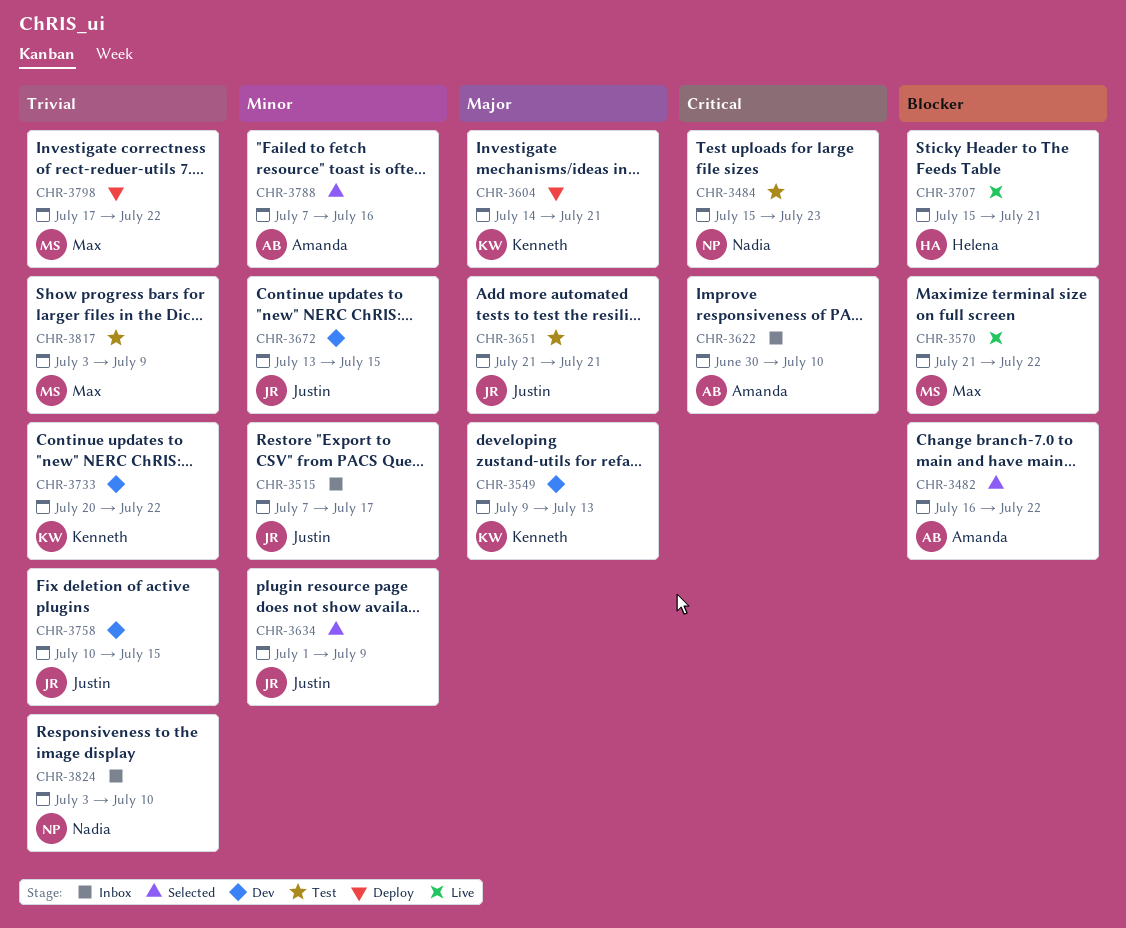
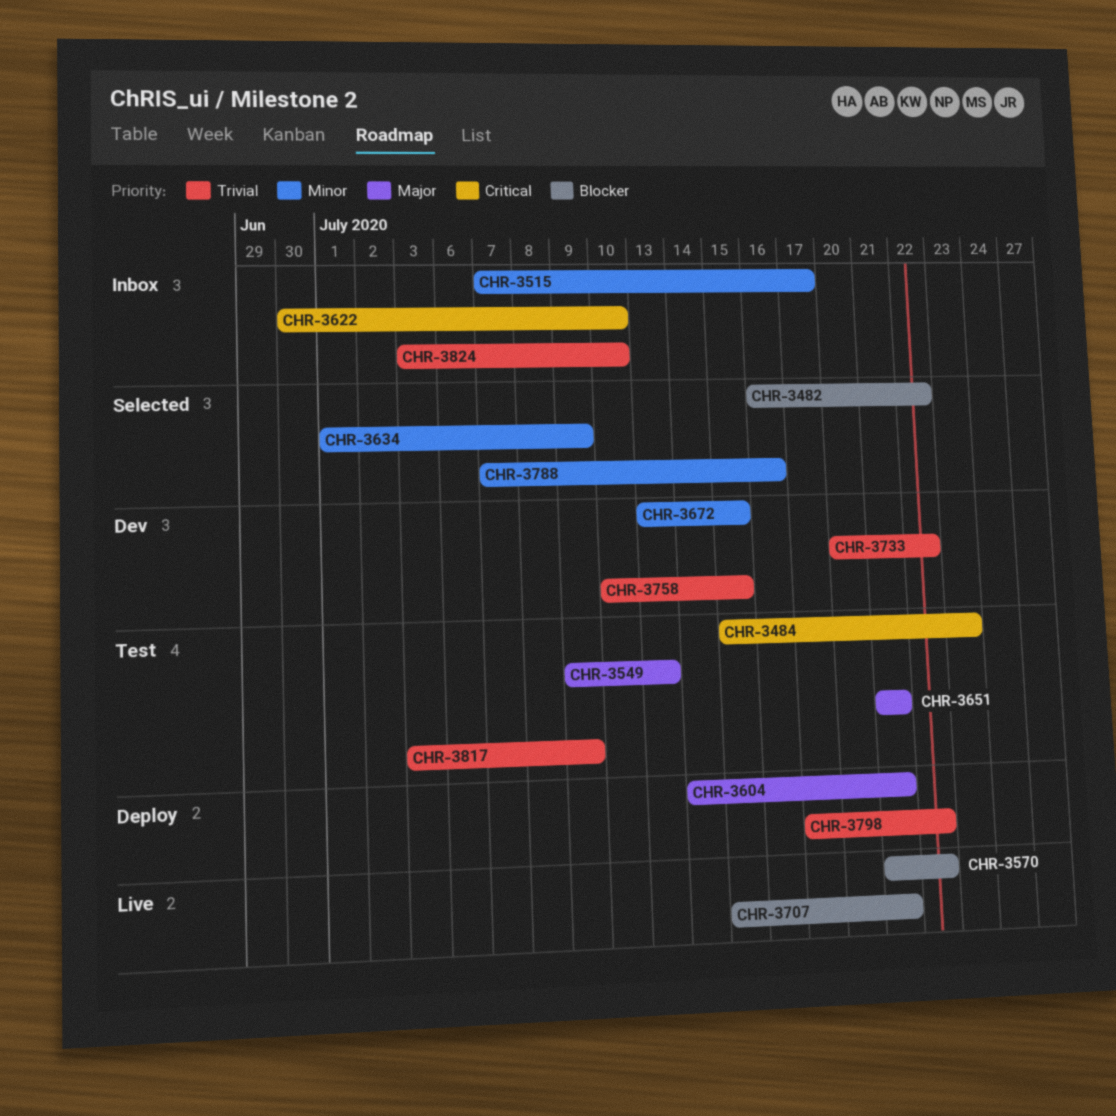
CHR-3549, status: Dev -> Test

